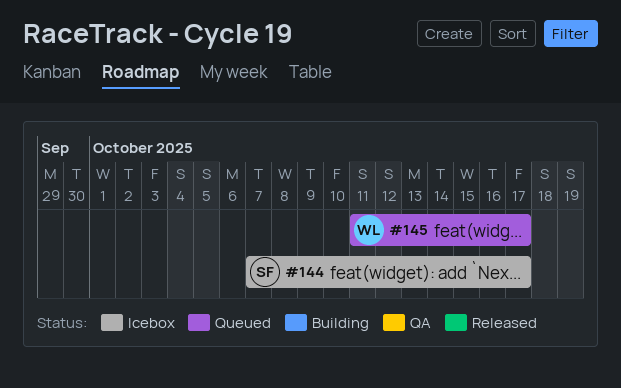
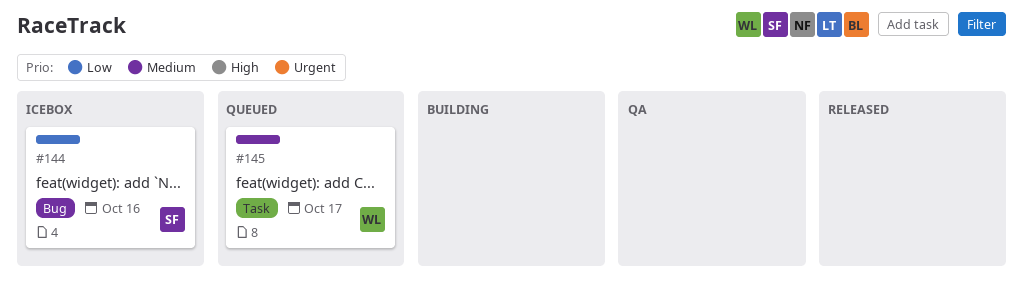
#144, due: Oct 17 -> Oct 16

